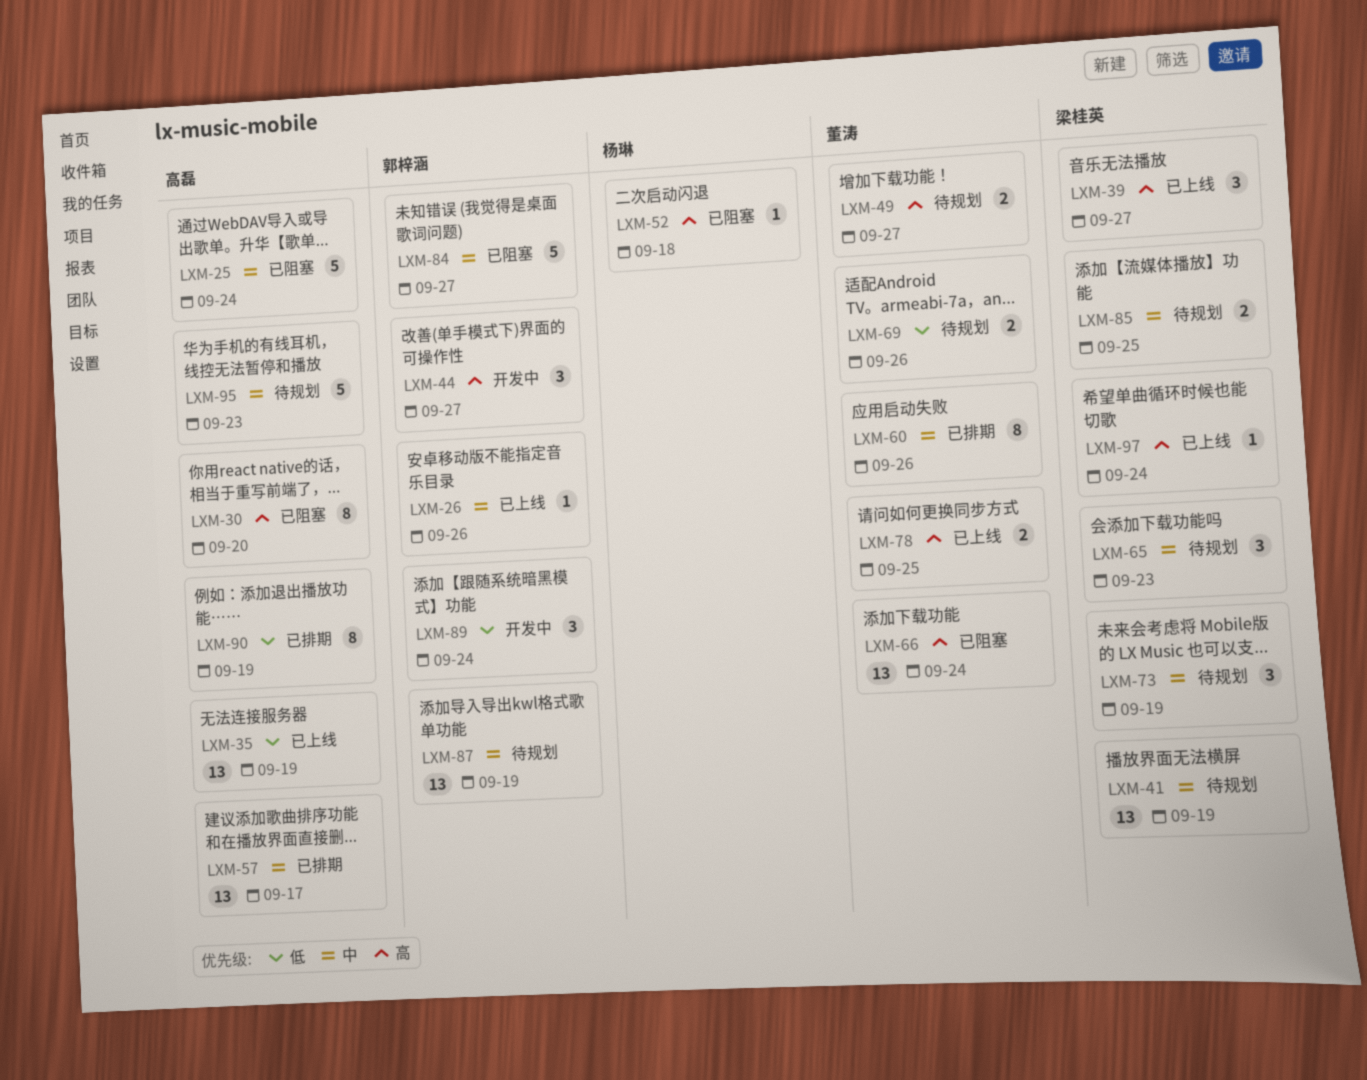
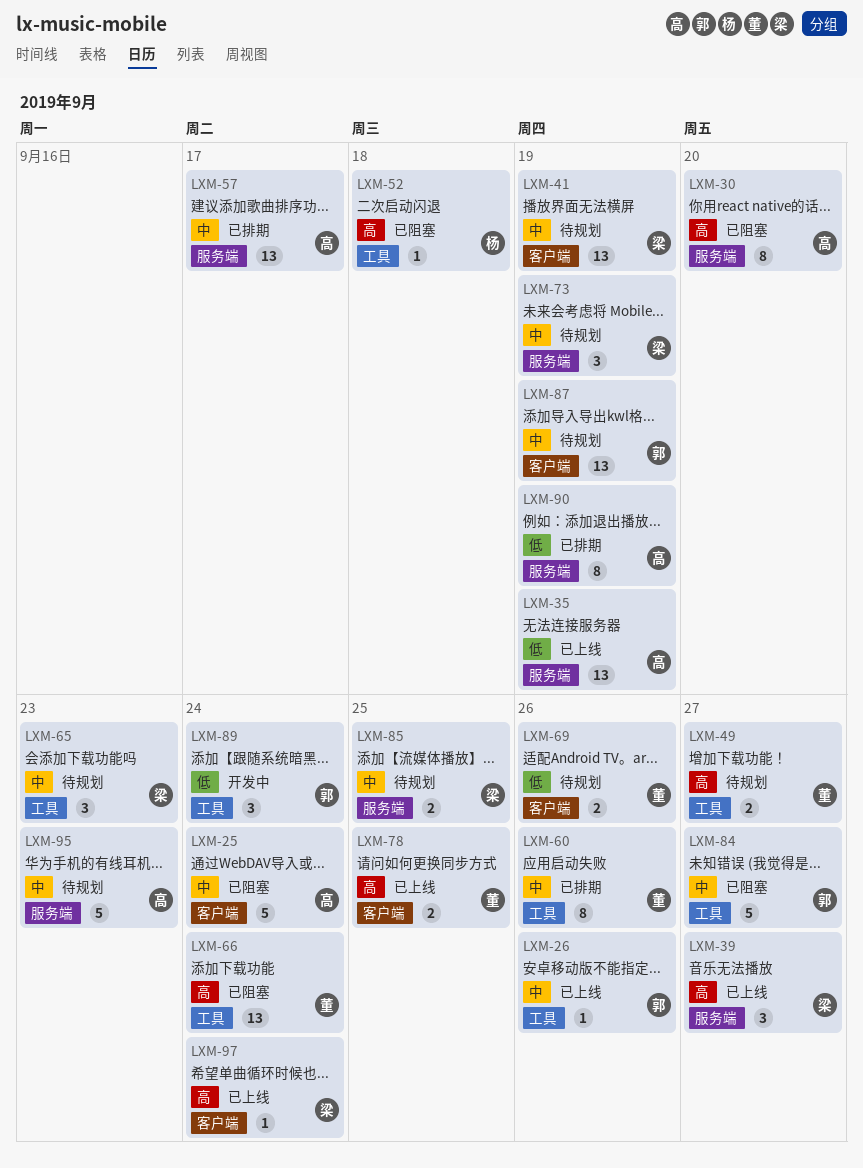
LXM-44: present -> none

